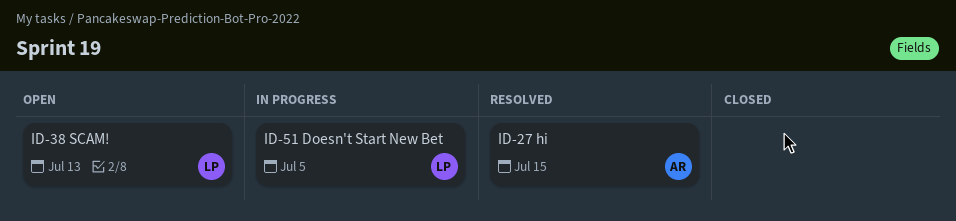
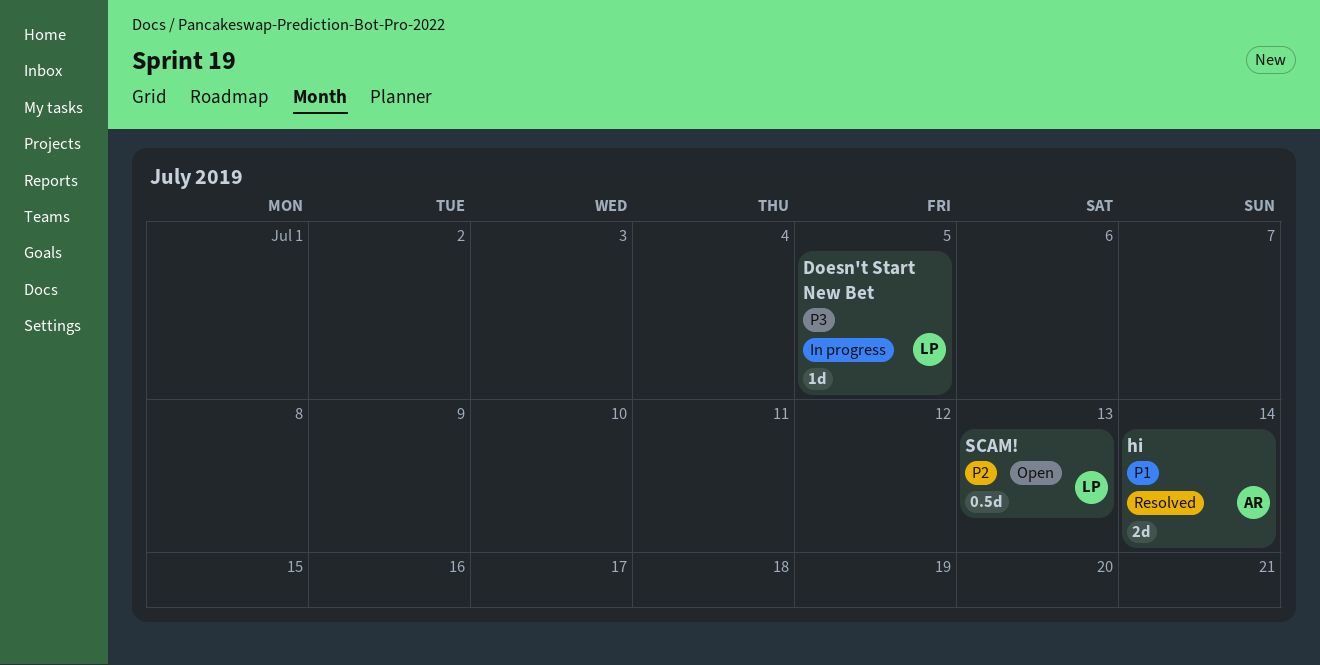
hi, due: Jul 15 -> Jul 14

